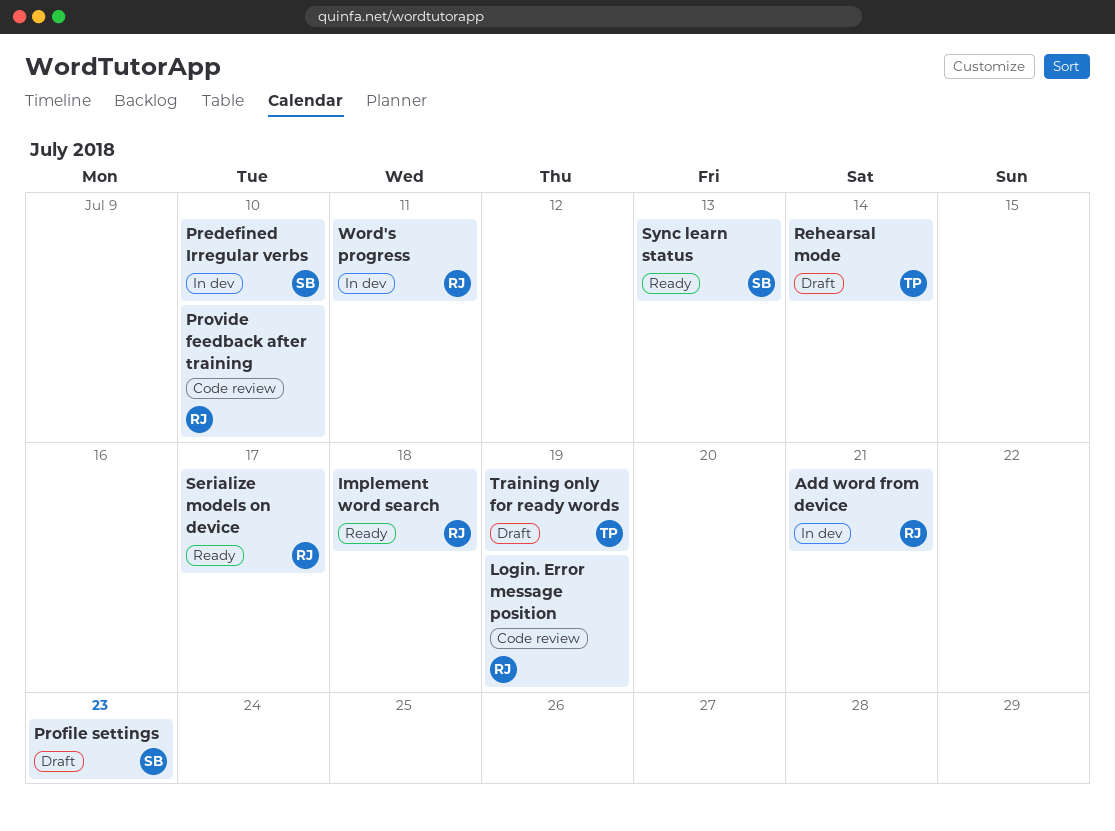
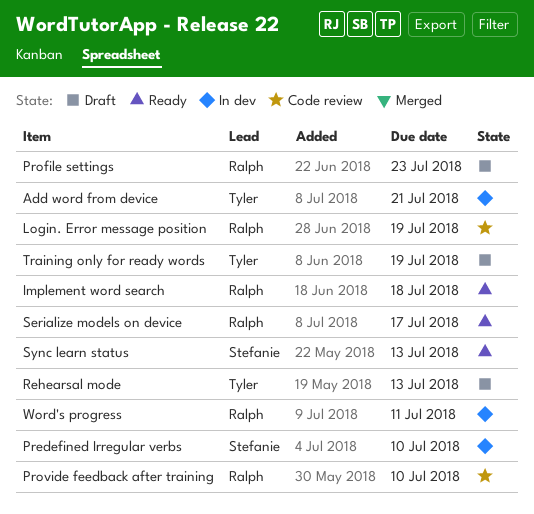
Add word from device, owner: Ralph -> Tyler
Profile settings, owner: Stefanie -> Ralph
Rehearsal mode, due: Jul 14 -> Jul 13

